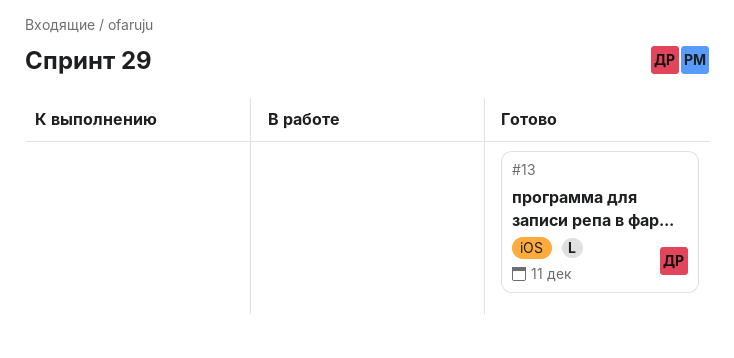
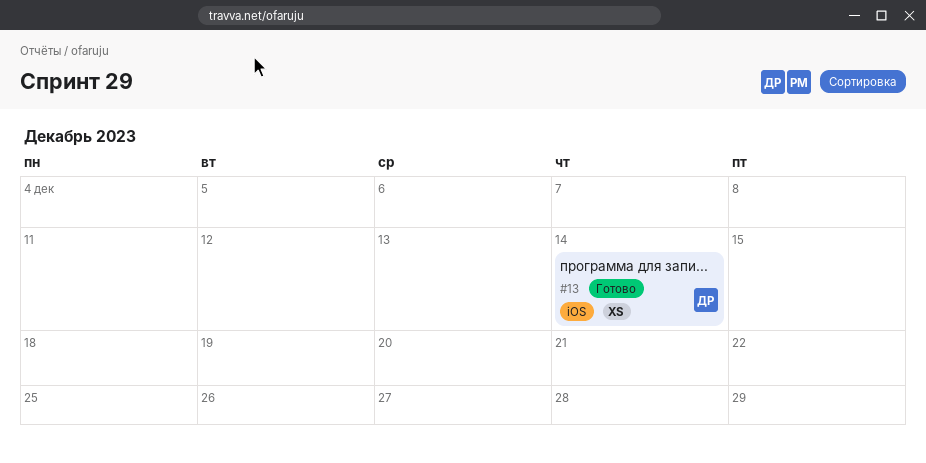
#13, estimate: L -> XS
#13, due: Dec 11 -> Dec 14

